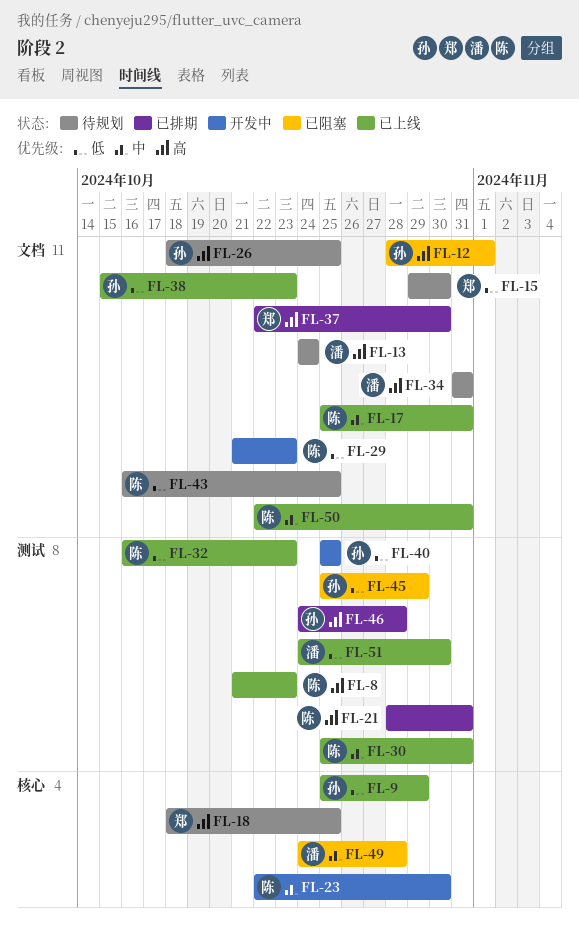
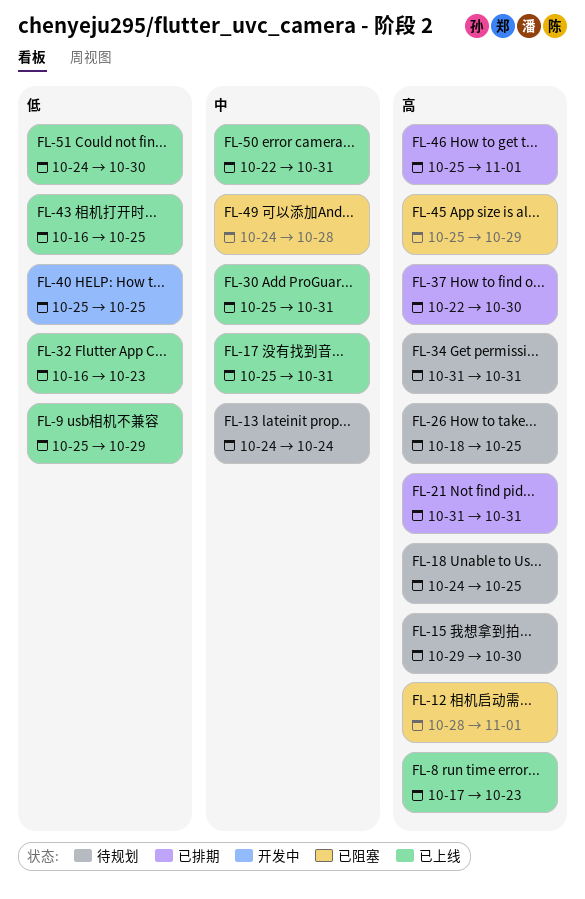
FL-8, start: Oct 21 -> Oct 17
FL-13, priority: 高 -> 中
FL-15, priority: 低 -> 高
FL-18, start: Oct 18 -> Oct 24
FL-21, start: Oct 28 -> Oct 31
FL-23: present -> none
FL-29: present -> none
FL-38: present -> none
FL-43, status: 待规划 -> 已上线
FL-45, priority: 低 -> 高
FL-46, start: Oct 24 -> Oct 25
FL-46, due: Oct 28 -> Nov 1

